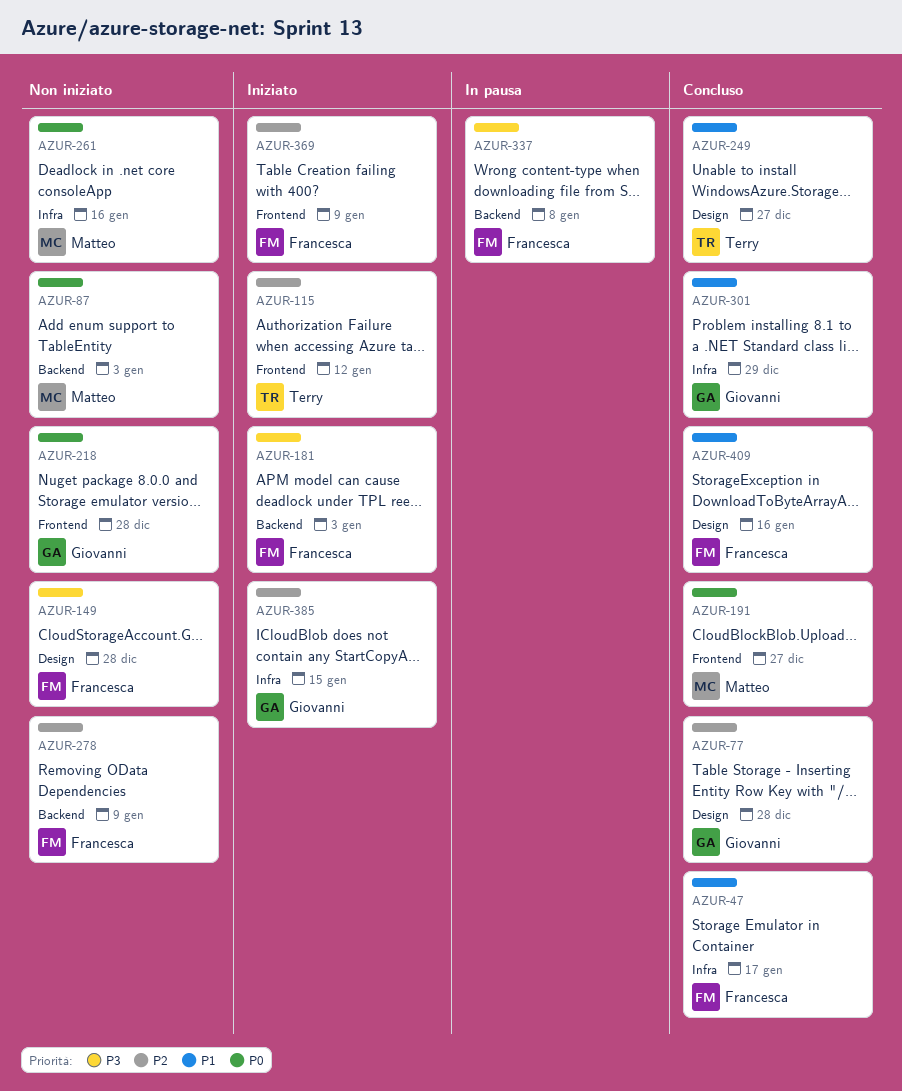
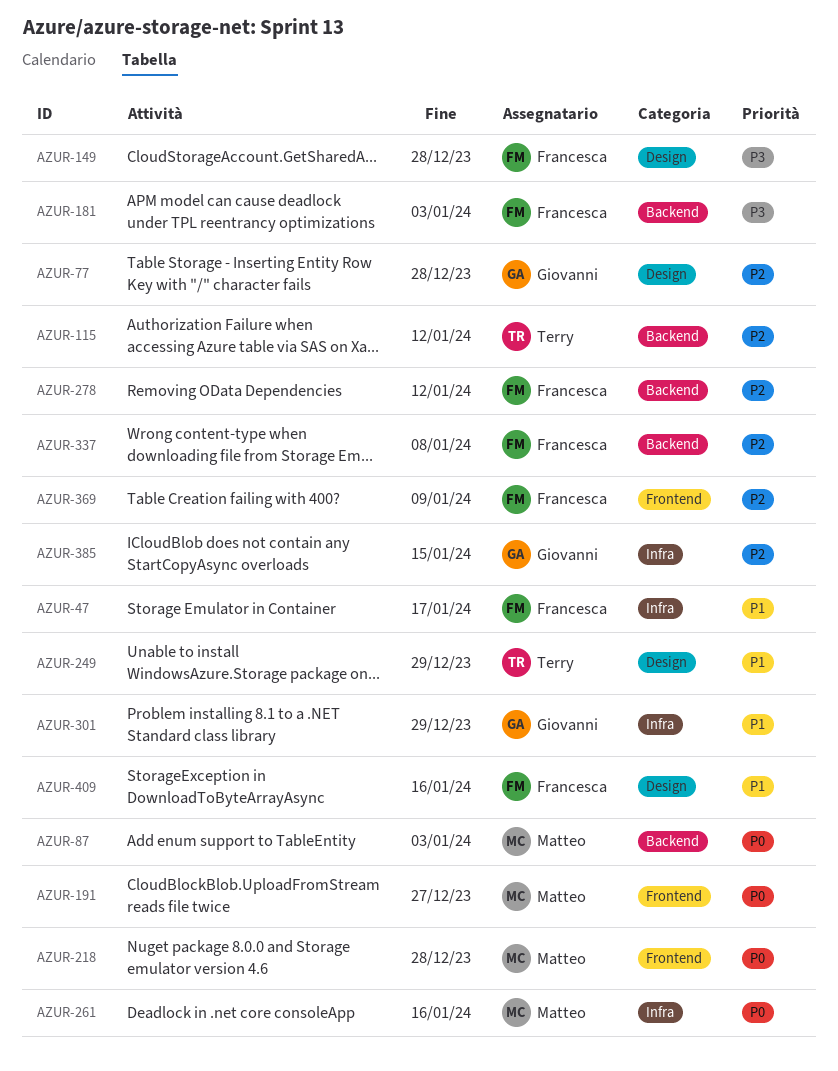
AZUR-115, label: Frontend -> Backend
AZUR-218, owner: Giovanni -> Matteo
AZUR-249, due: Dec 27 -> Dec 29
AZUR-278, due: Jan 9 -> Jan 12
AZUR-337, priority: P3 -> P2

